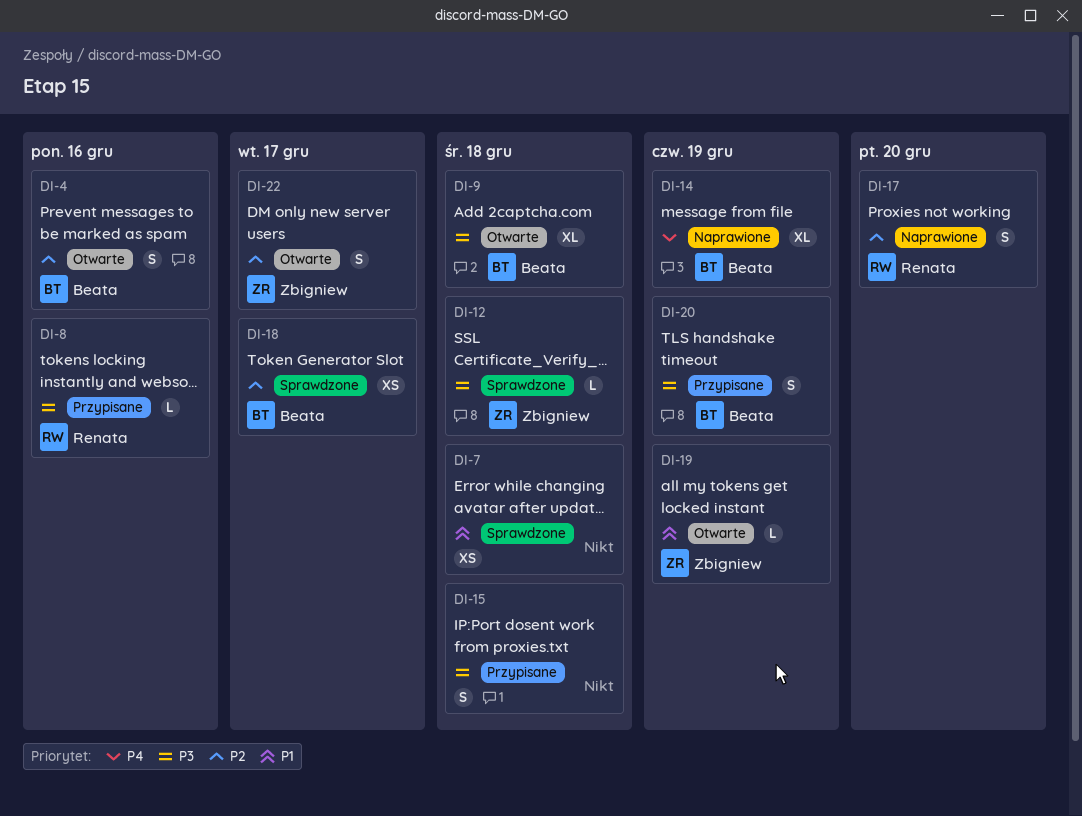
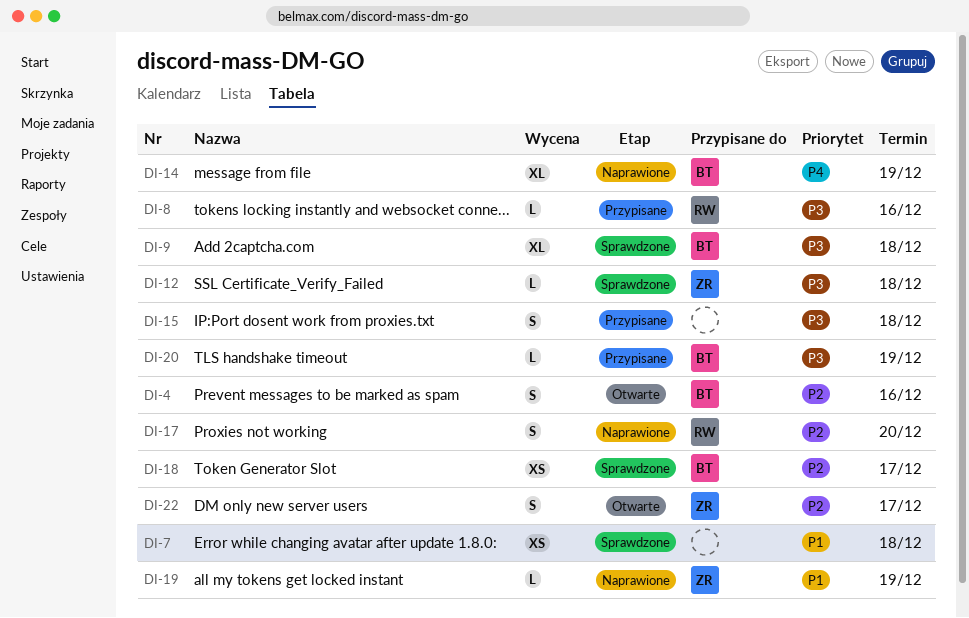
DI-9, status: Otwarte -> Sprawdzone
DI-19, status: Otwarte -> Naprawione
DI-20, estimate: S -> L

